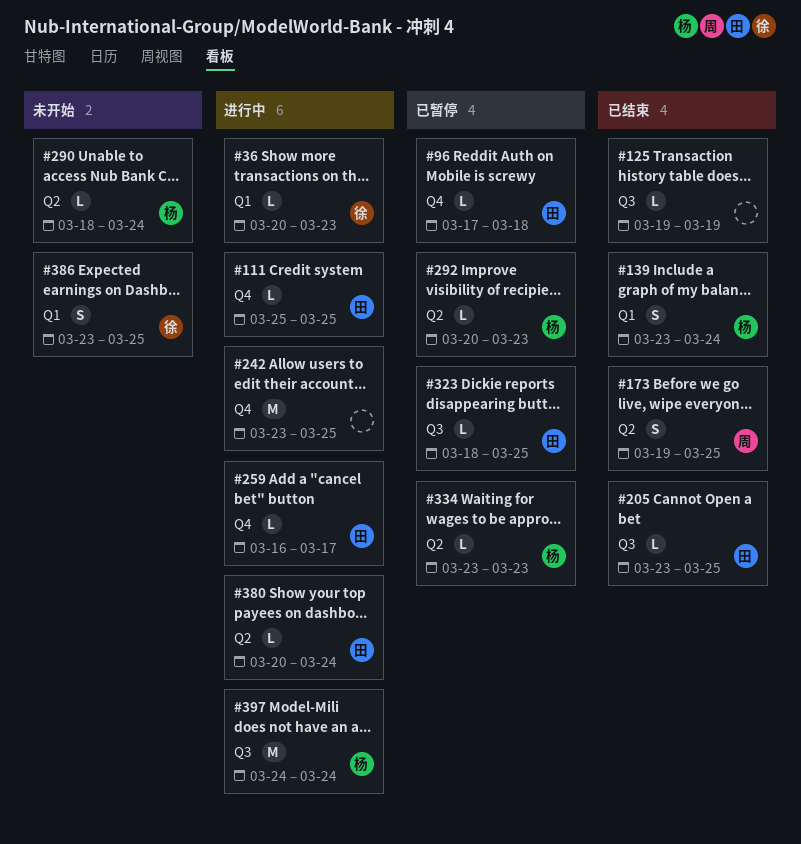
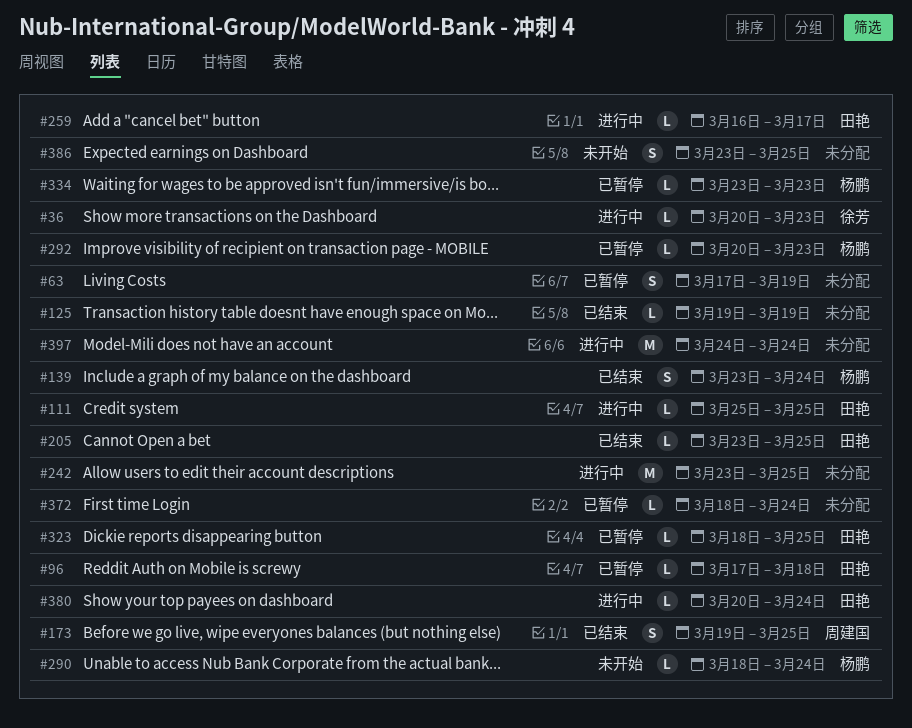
#63: none -> present
#372: none -> present
#386, owner: 徐芳 -> none
#397, owner: 杨鹏 -> none

